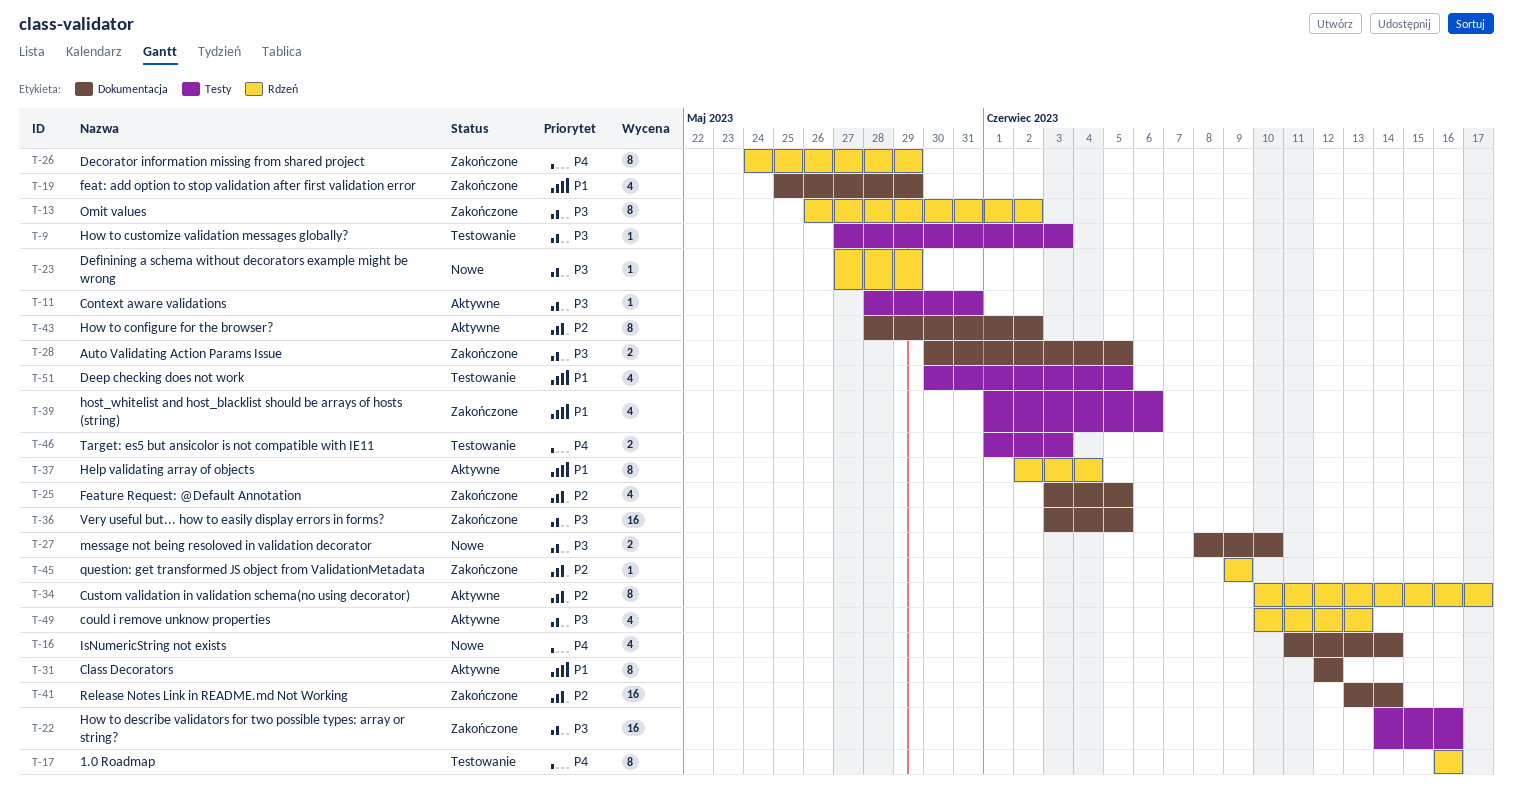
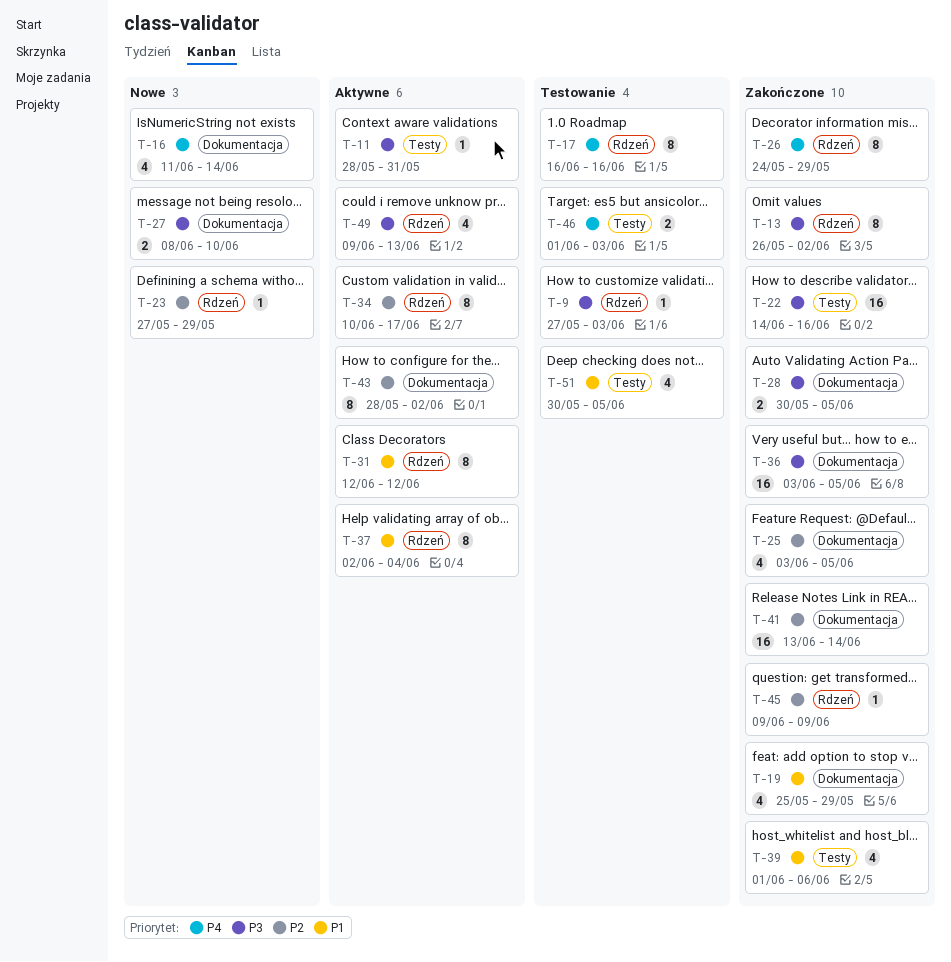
T-9, label: Testy -> Rdzeń
T-23, priority: P3 -> P2
T-31, label: Dokumentacja -> Rdzeń
T-49, start: Jun 10 -> Jun 9

